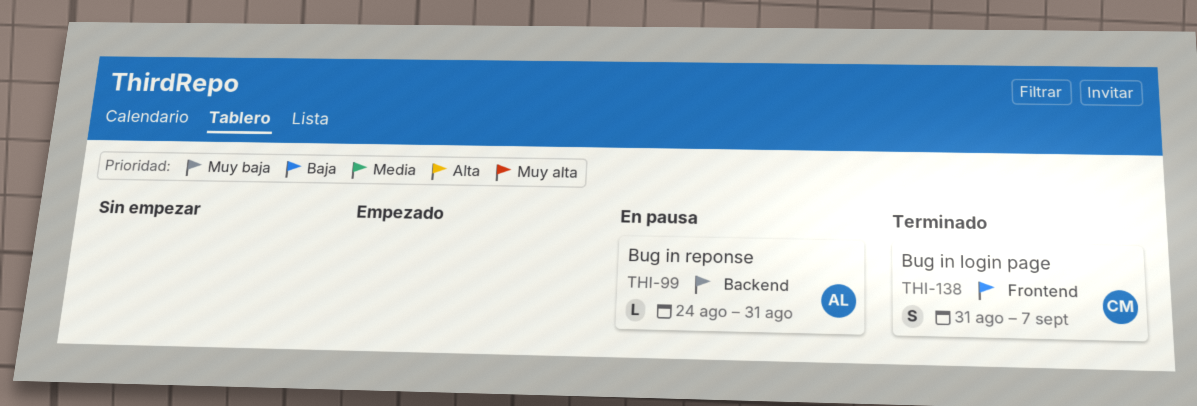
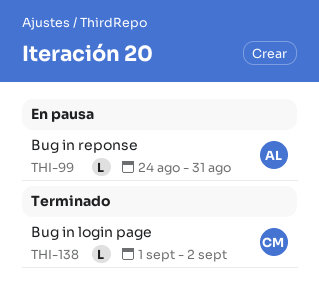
THI-138, estimate: S -> L
THI-138, start: Aug 31 -> Sep 1
THI-138, due: Sep 7 -> Sep 2

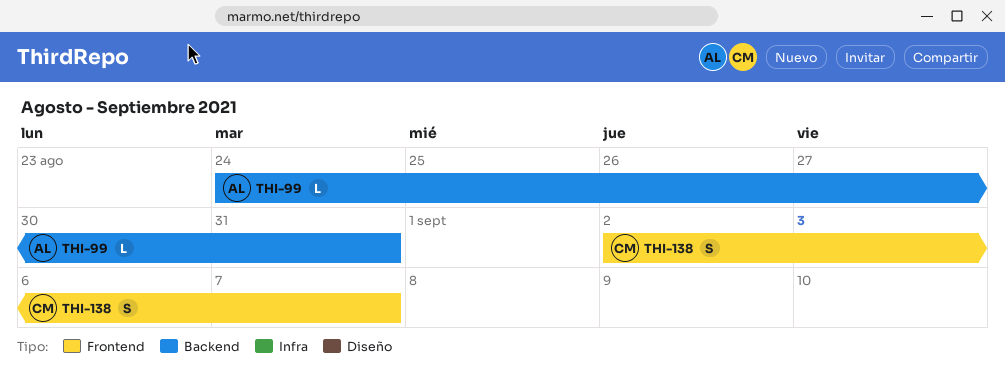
THI-138, estimate: L -> S
THI-138, start: Sep 1 -> Sep 2
THI-138, due: Sep 2 -> Sep 7

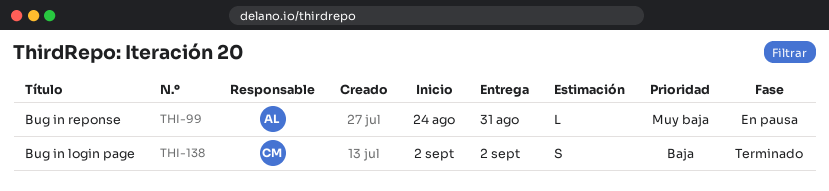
THI-138, due: Sep 7 -> Sep 2

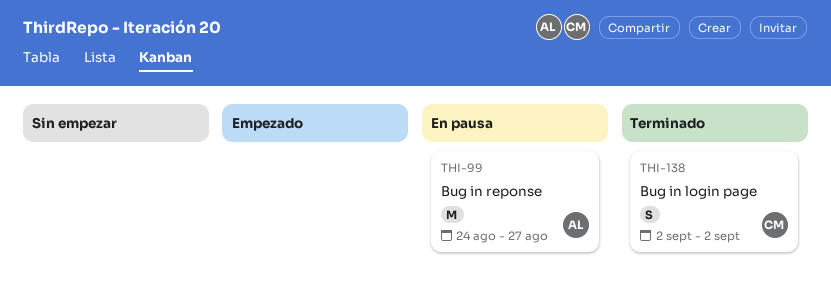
THI-99, estimate: L -> M
THI-99, due: Aug 31 -> Aug 27

